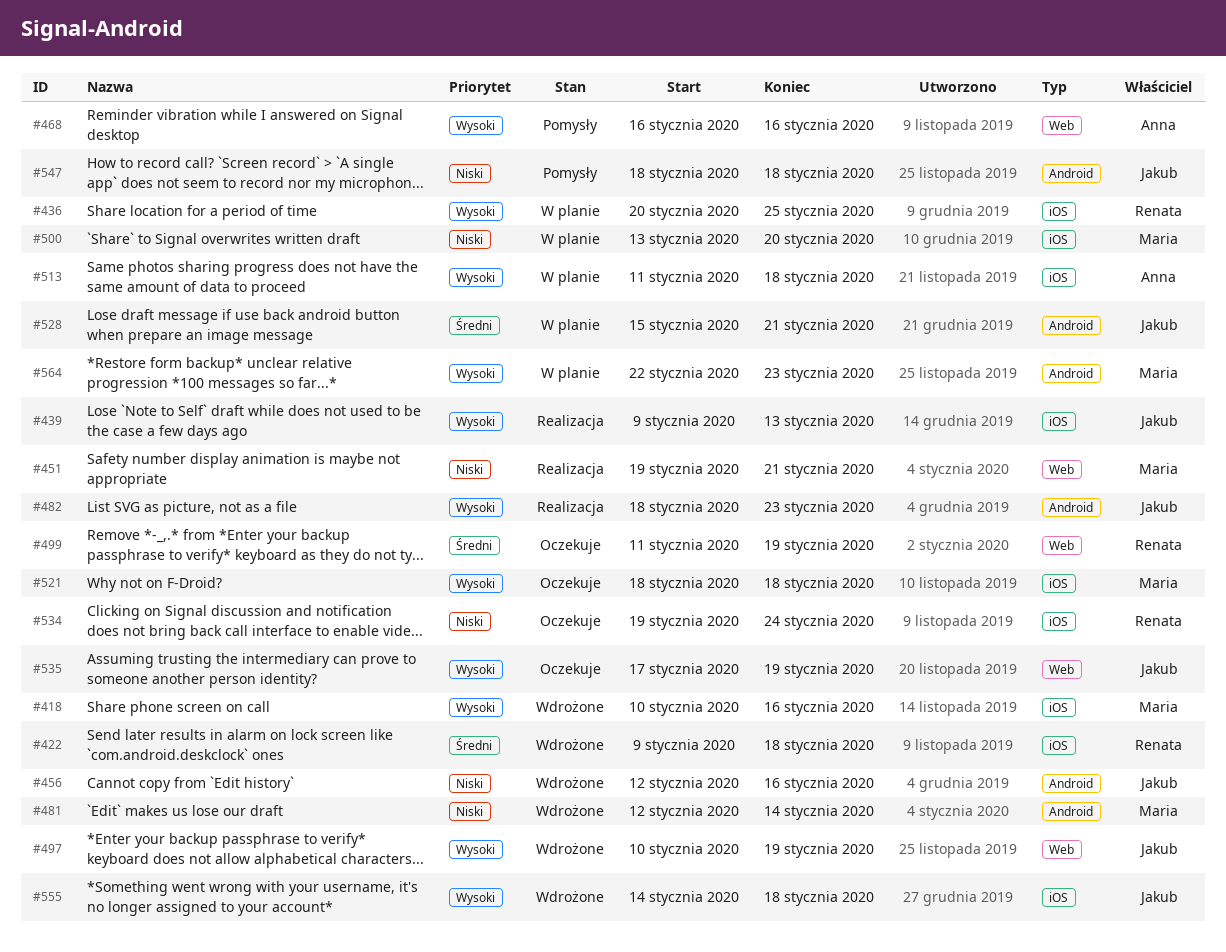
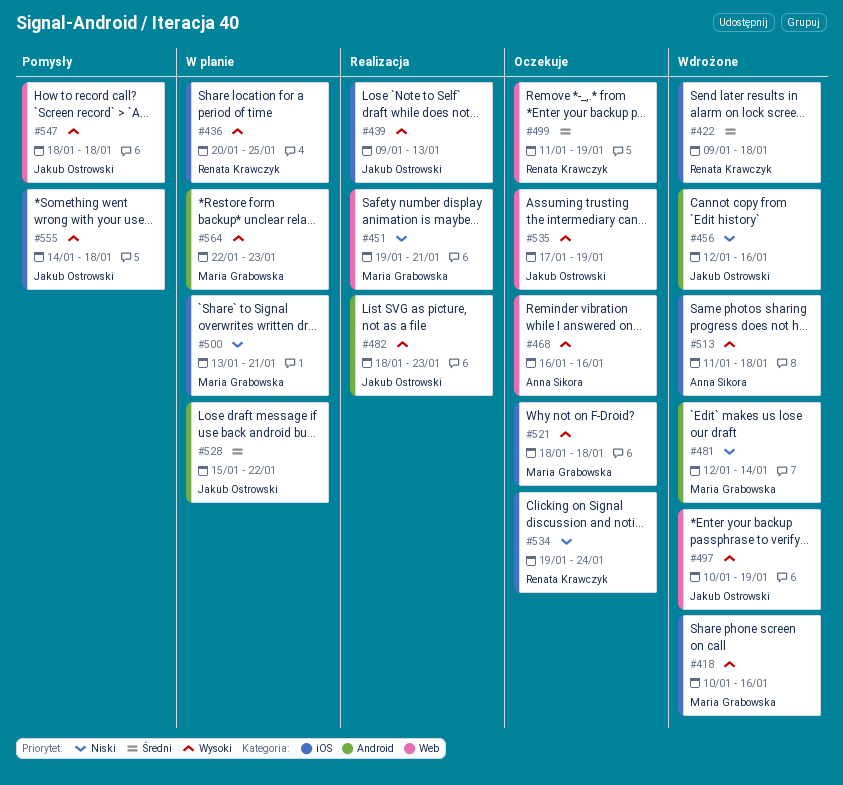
#468, status: Pomysły -> Oczekuje
#500, due: Jan 20 -> Jan 21
#513, status: W planie -> Wdrożone
#528, due: Jan 21 -> Jan 22
#547, priority: Niski -> Wysoki
#547, label: Android -> Web
#555, status: Wdrożone -> Pomysły

